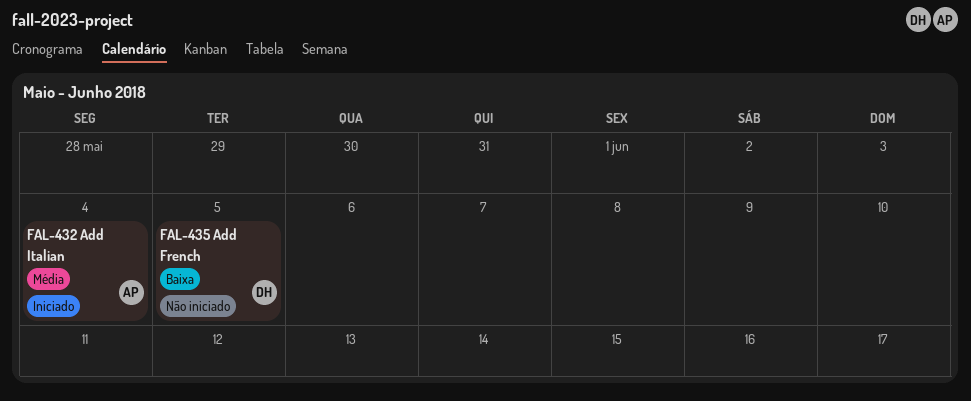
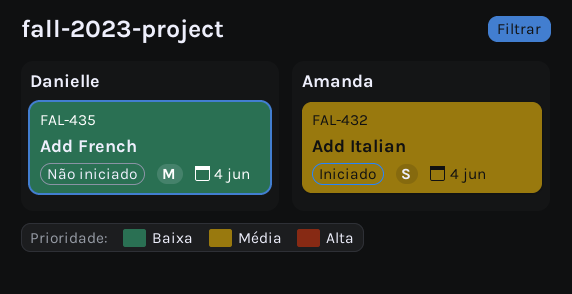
FAL-435, due: Jun 5 -> Jun 4

